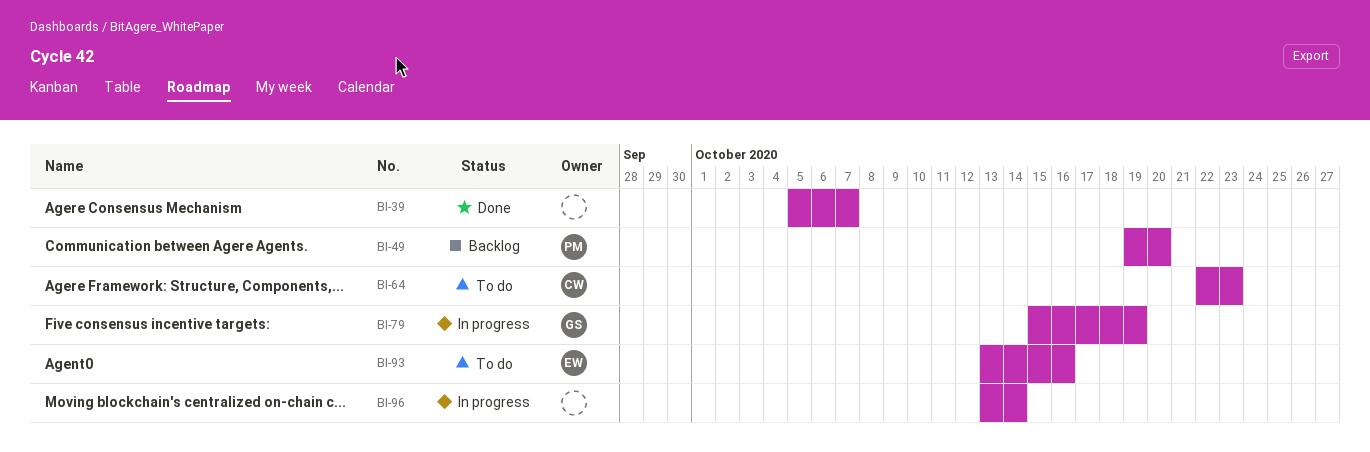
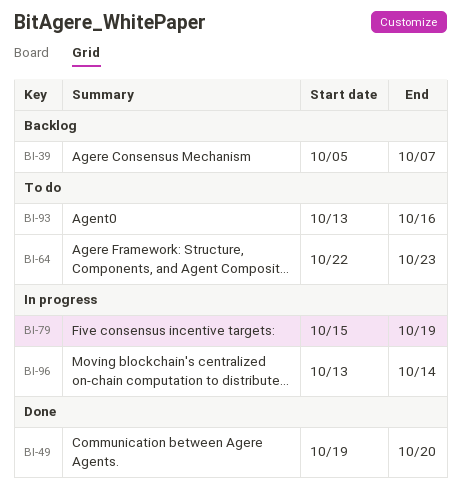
BI-39, status: Done -> Backlog
BI-49, status: Backlog -> Done

